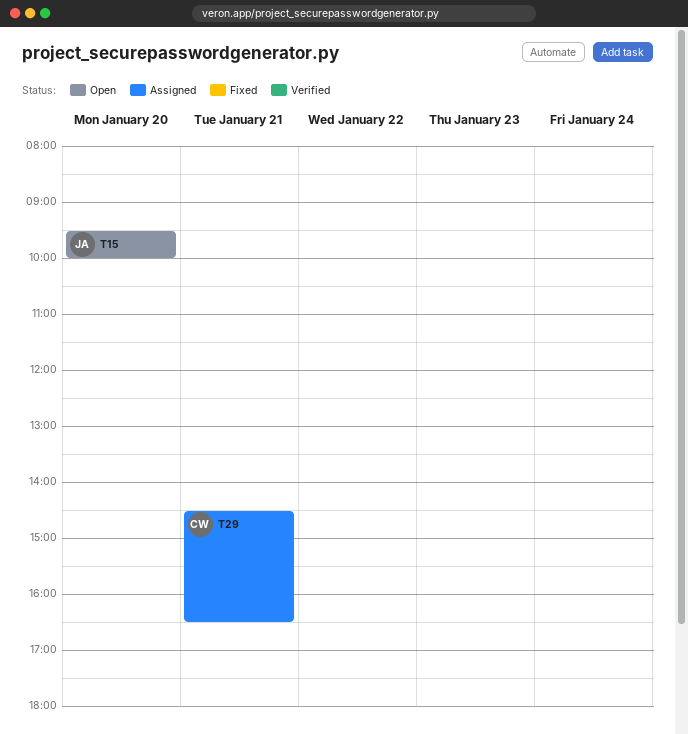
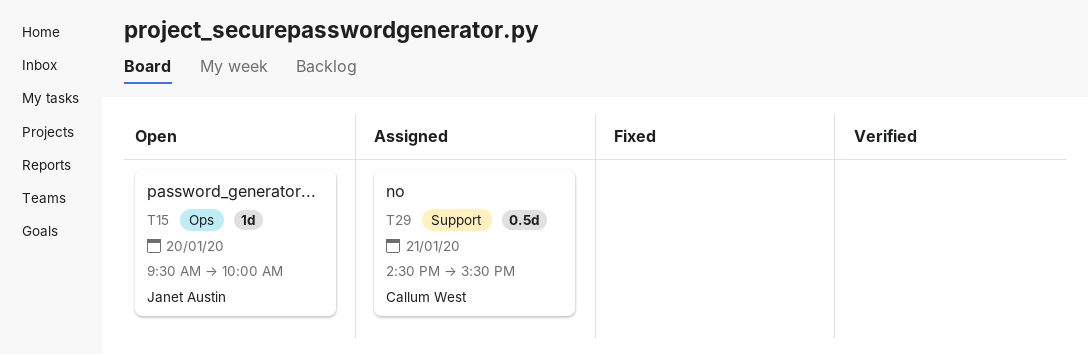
T29, ends: 16:30 -> 15:30

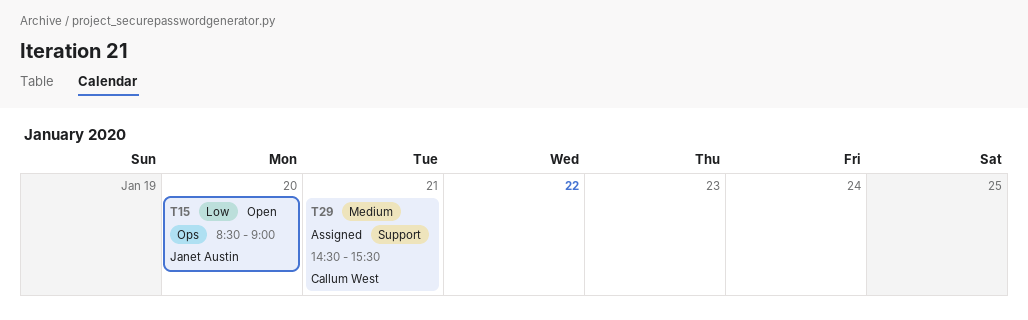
T15, begins: 09:30 -> 08:30
T15, ends: 10:00 -> 09:00

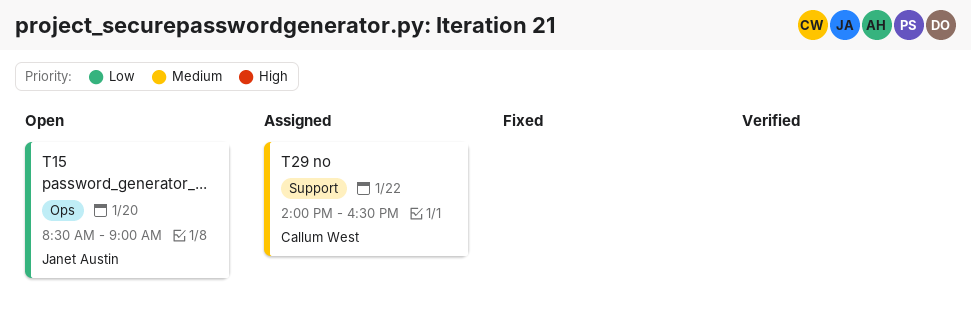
T29, day: Jan 21 -> Jan 22
T29, begins: 14:30 -> 14:00
T29, ends: 15:30 -> 16:30

